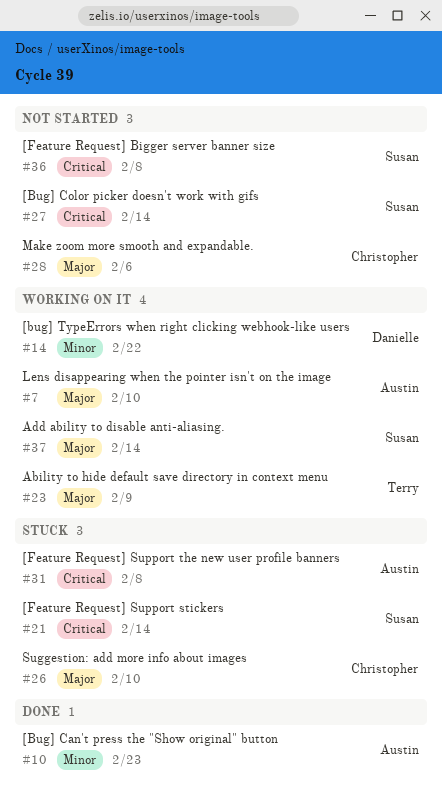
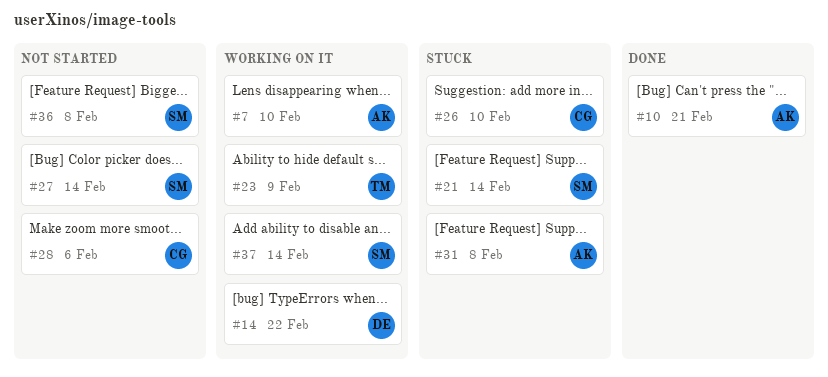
#10, due: Feb 23 -> Feb 21

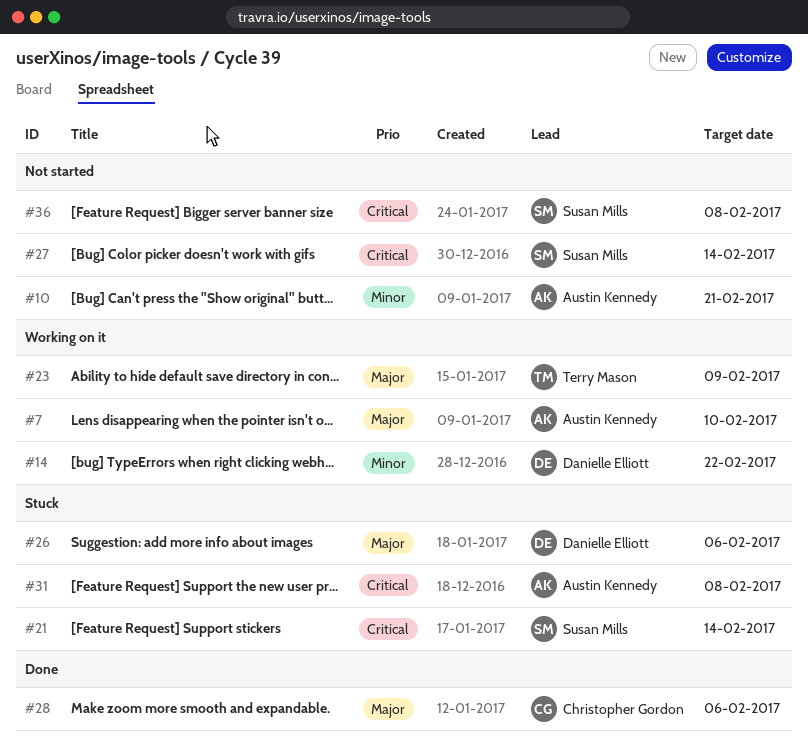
#10, status: Done -> Not started
#26, owner: Christopher Gordon -> Danielle Elliott
#26, due: Feb 10 -> Feb 6
#28, status: Not started -> Done
#37: present -> none

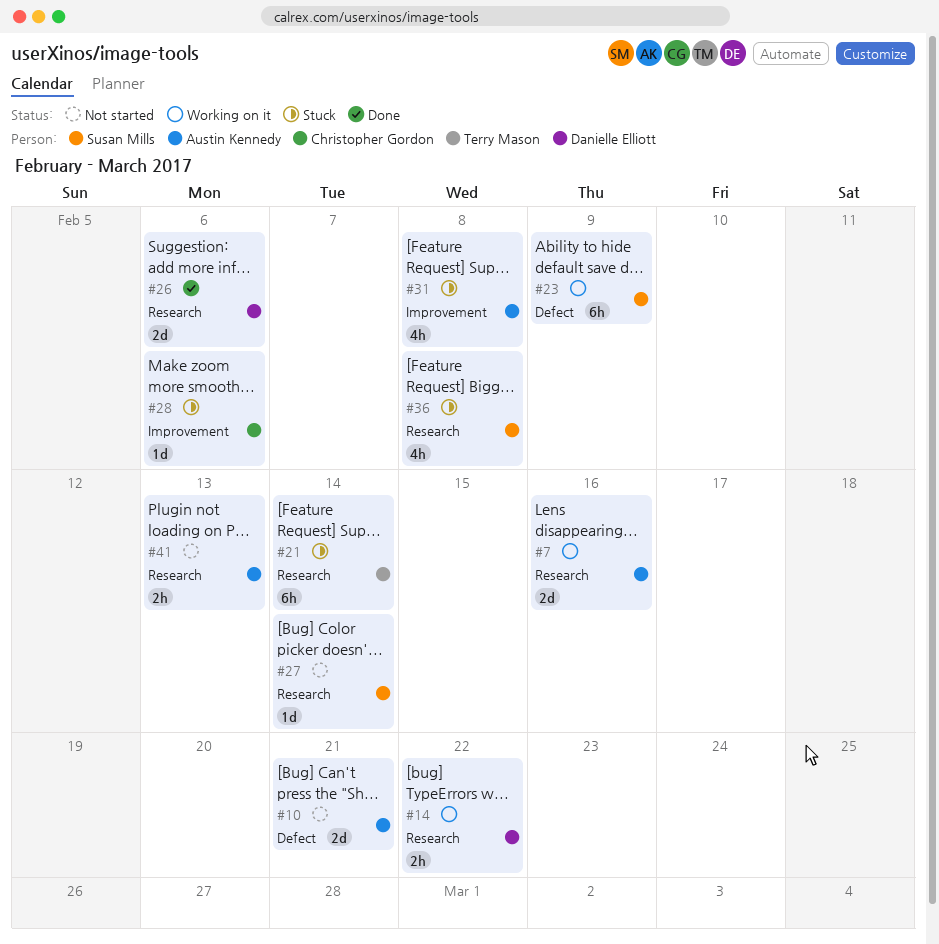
#7, due: Feb 10 -> Feb 16
#21, owner: Susan Mills -> Terry Mason
#23, owner: Terry Mason -> Susan Mills
#26, status: Stuck -> Done
#28, status: Done -> Stuck
#36, status: Not started -> Stuck
#41: none -> present

